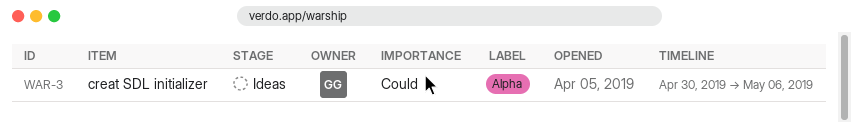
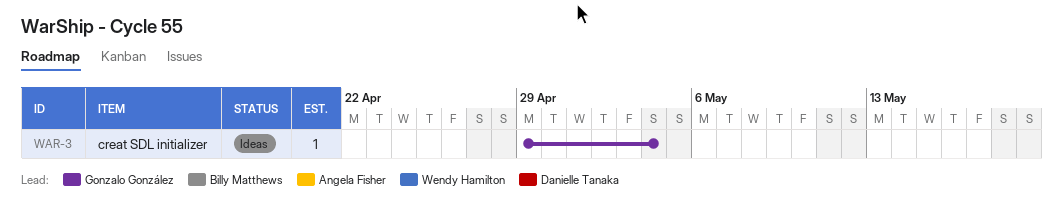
WAR-3, start: Apr 30 -> Apr 29
WAR-3, due: May 6 -> May 4

